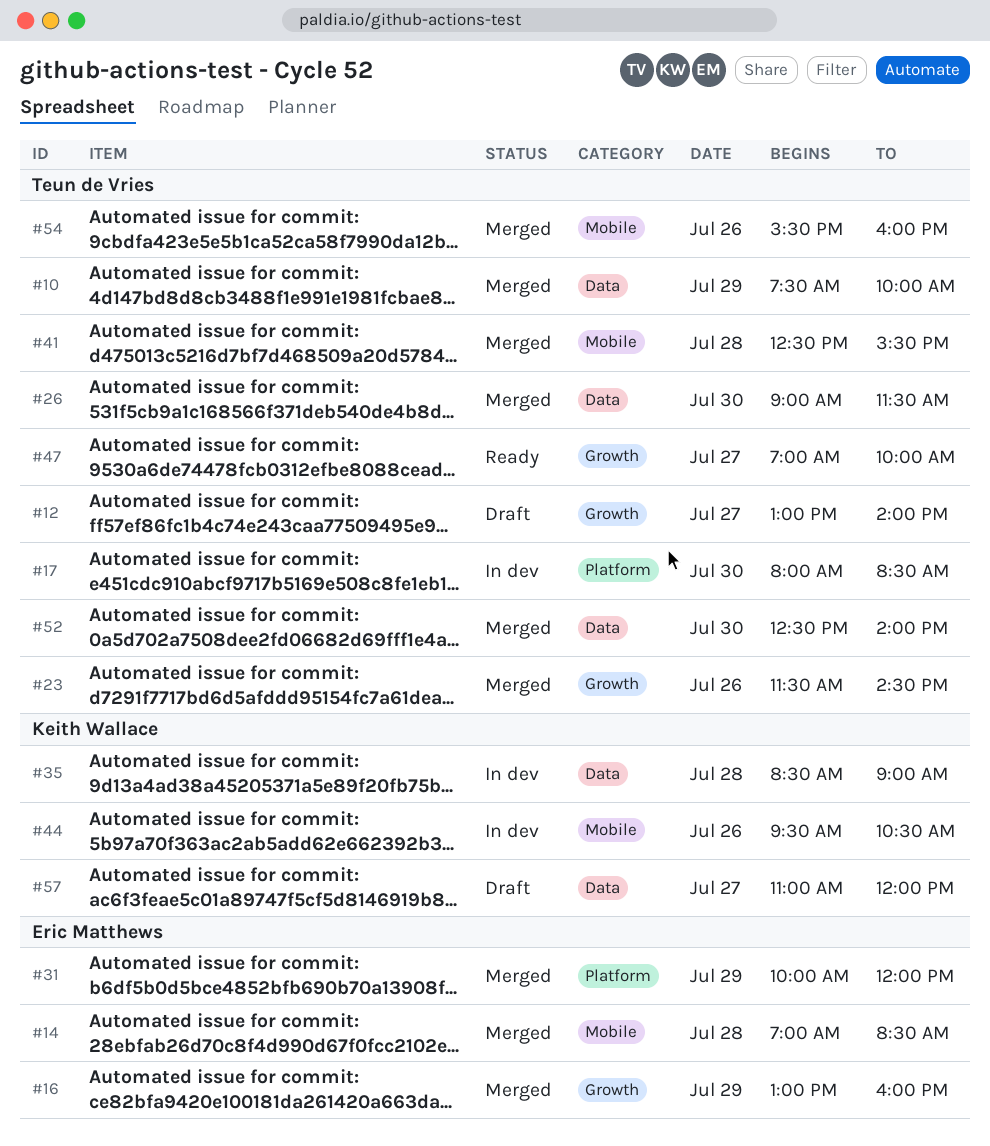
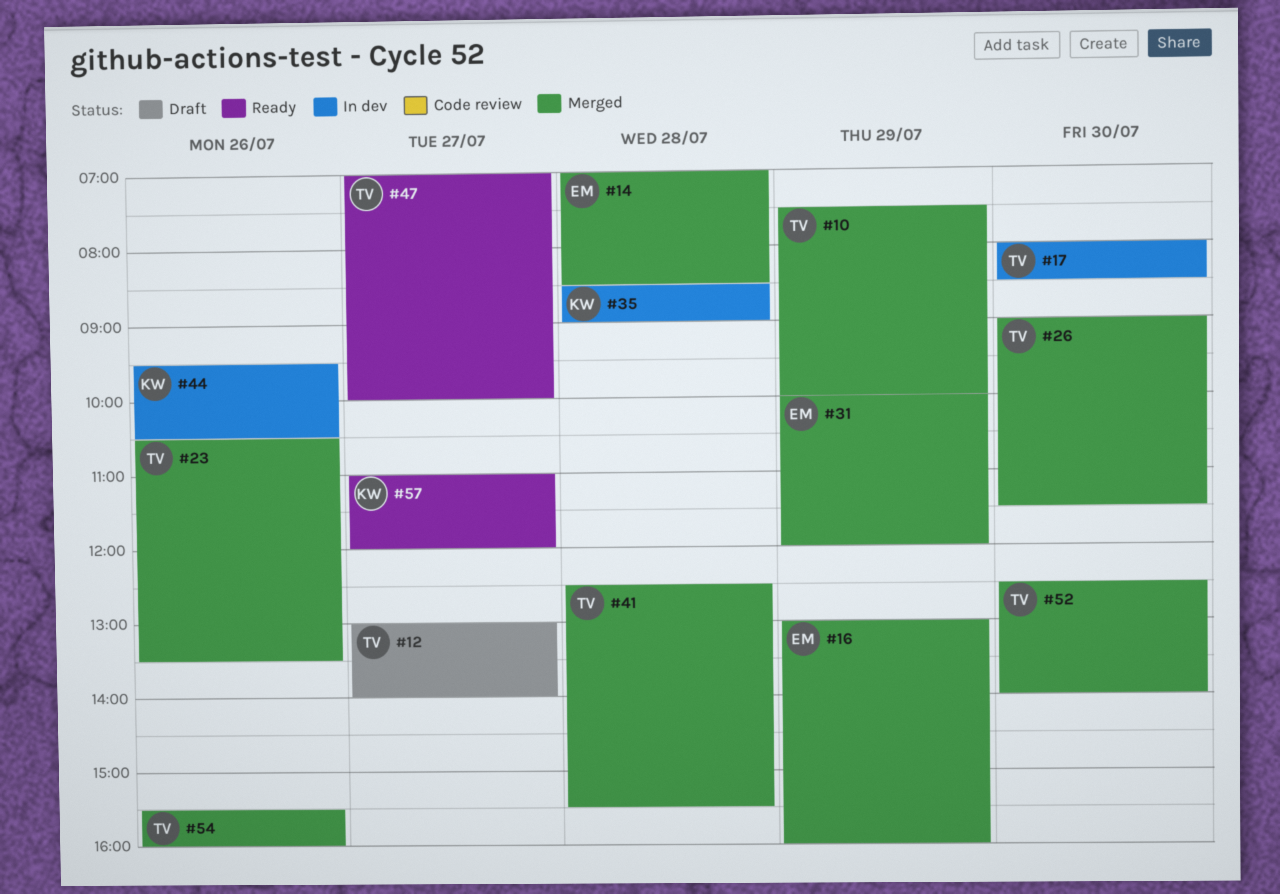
#23, begins: 11:30 -> 10:30
#23, ends: 14:30 -> 13:30
#57, status: Draft -> Ready

